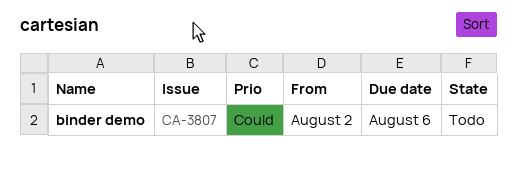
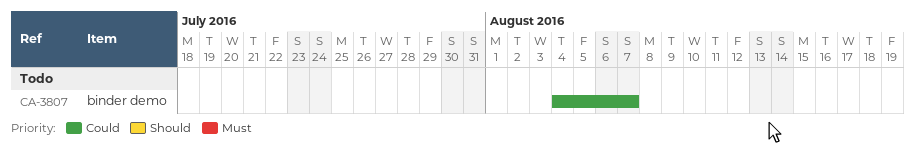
CA-3807, start: Aug 2 -> Aug 4
CA-3807, due: Aug 6 -> Aug 7

